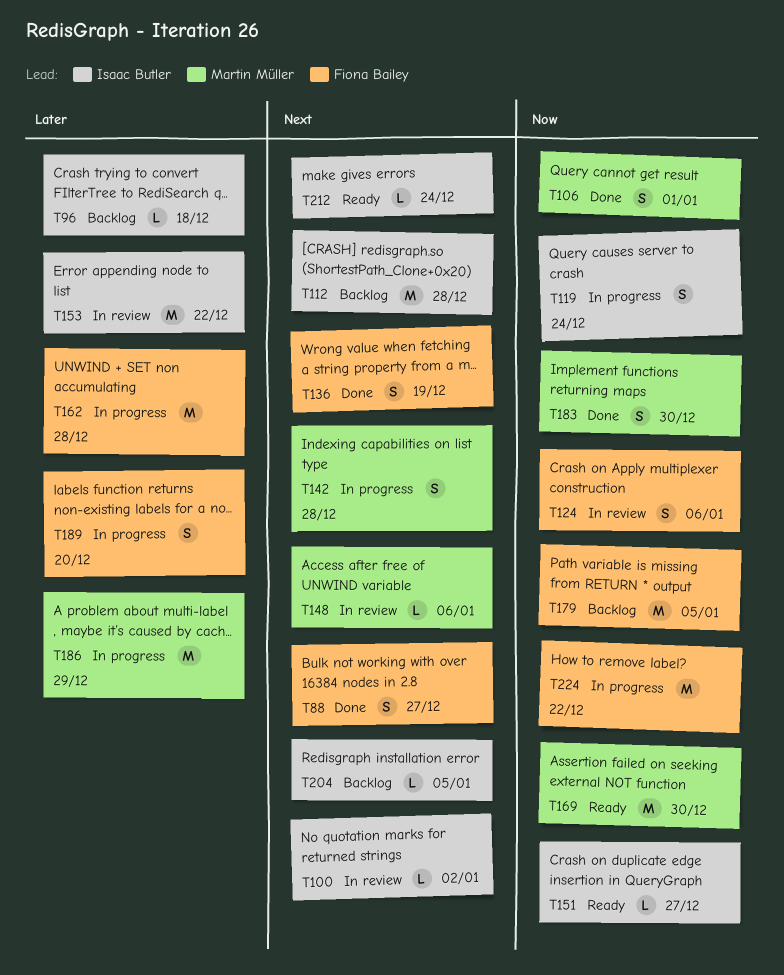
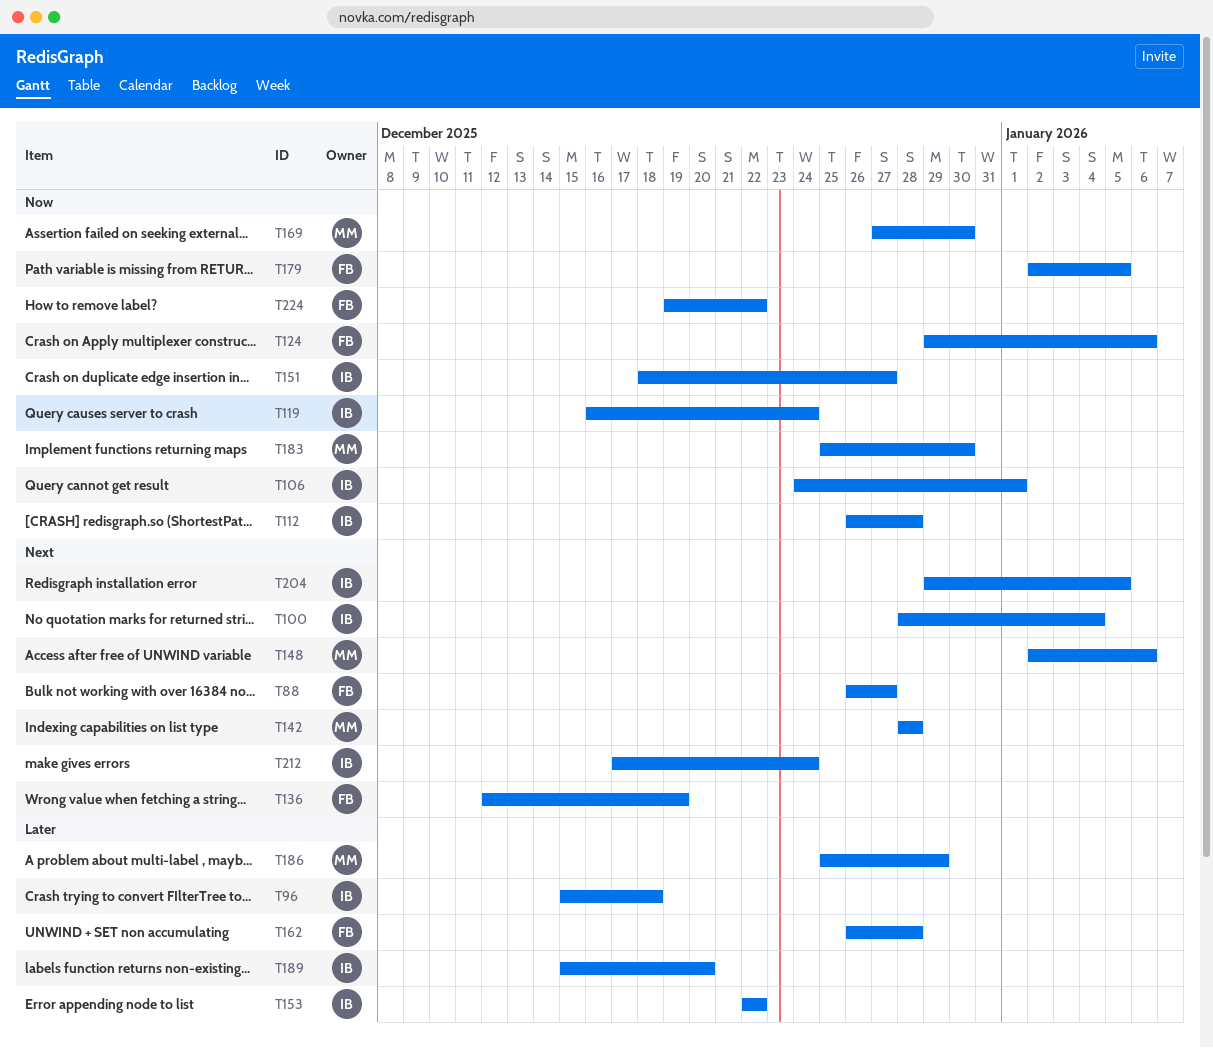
T100, due: Jan 2 -> Jan 4
T106, owner: Martin Müller -> Isaac Butler
T112, priority: Next -> Now
T189, owner: Fiona Bailey -> Isaac Butler

